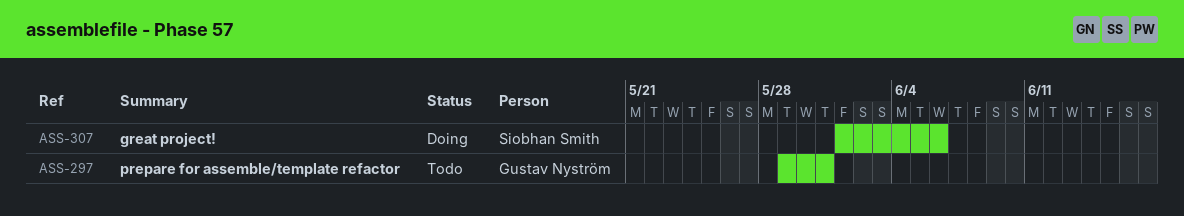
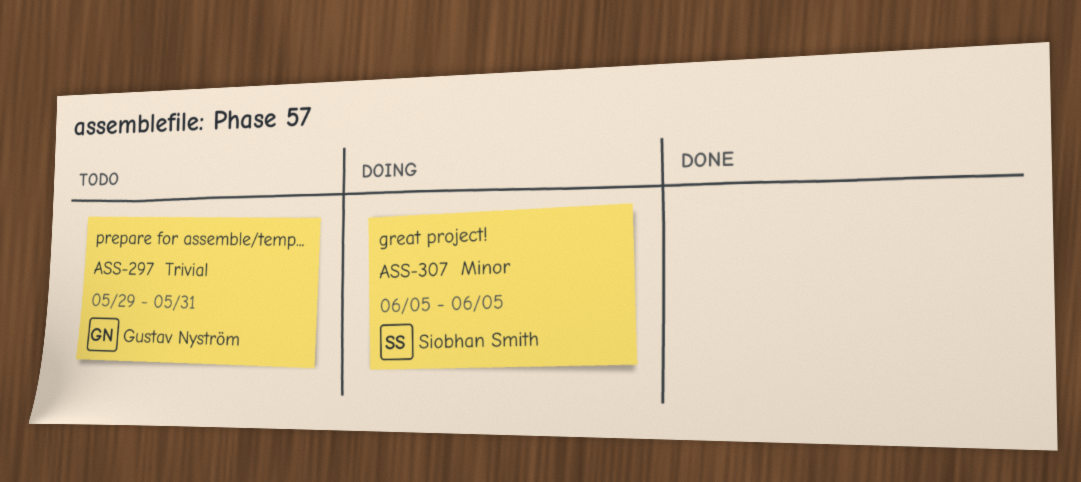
ASS-307, start: Jun 1 -> Jun 5
ASS-307, due: Jun 6 -> Jun 5

